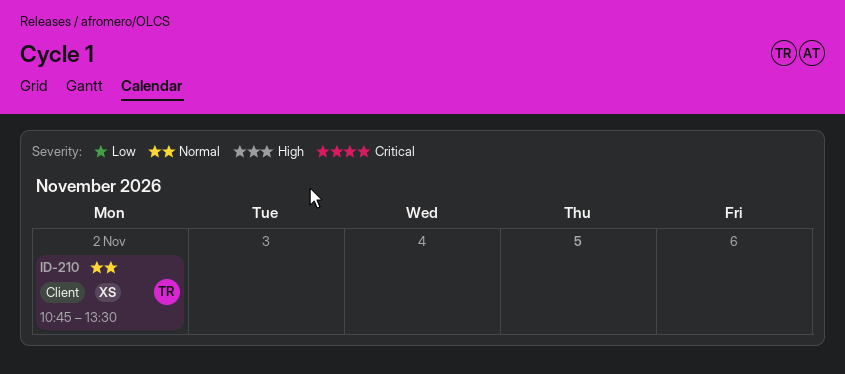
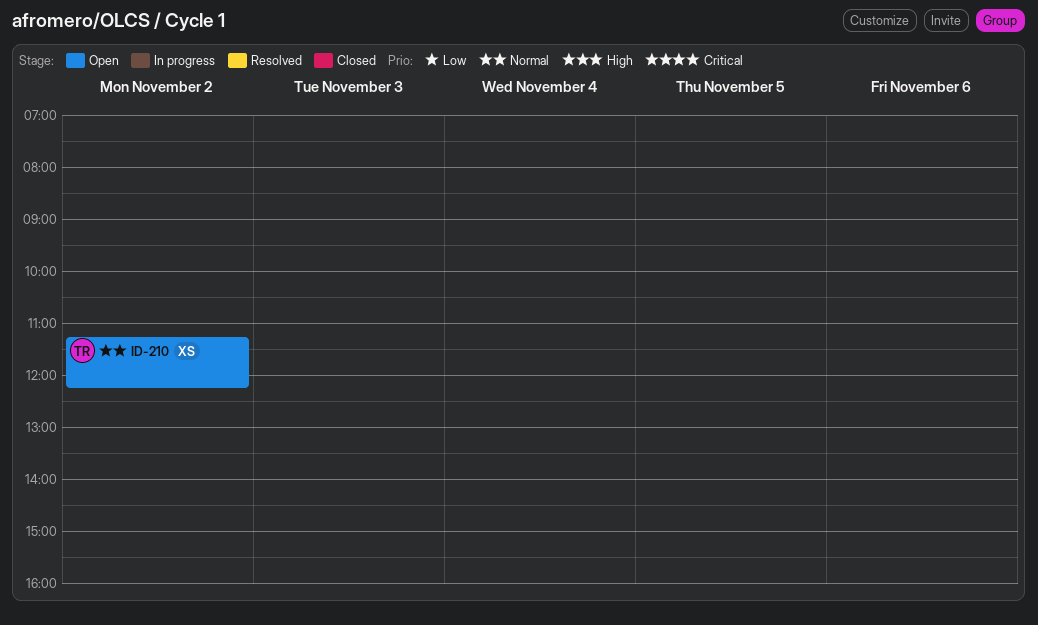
ID-210, begins: 10:45 -> 11:15
ID-210, ends: 13:30 -> 12:15

